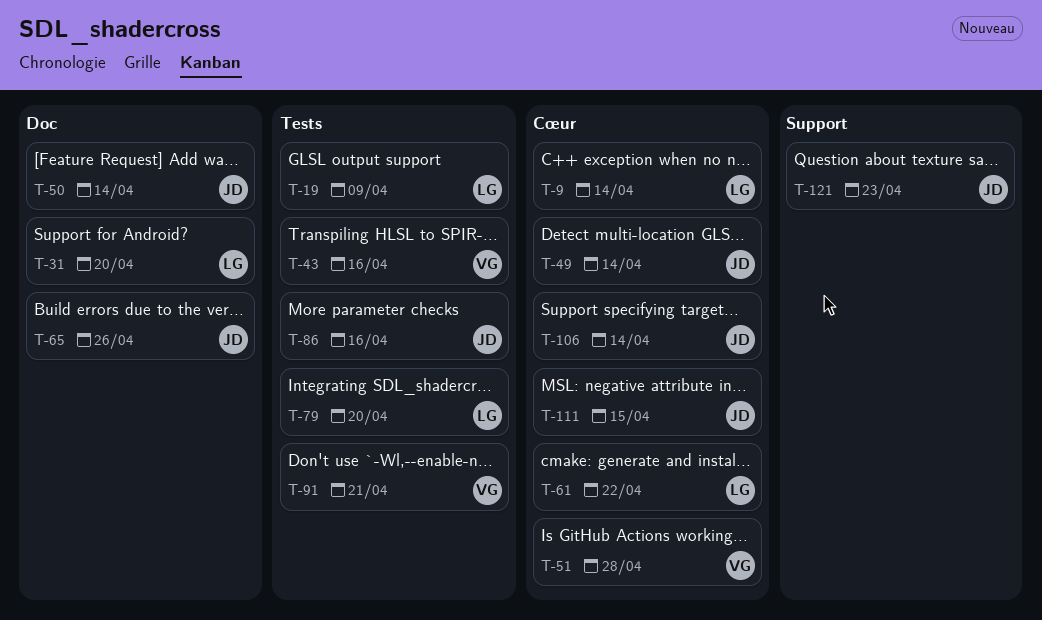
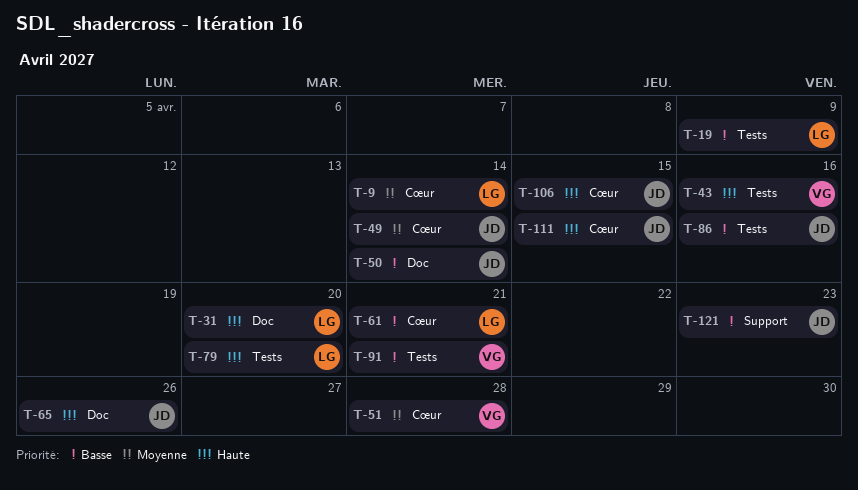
T-61, due: Apr 22 -> Apr 21
T-106, due: Apr 14 -> Apr 15

